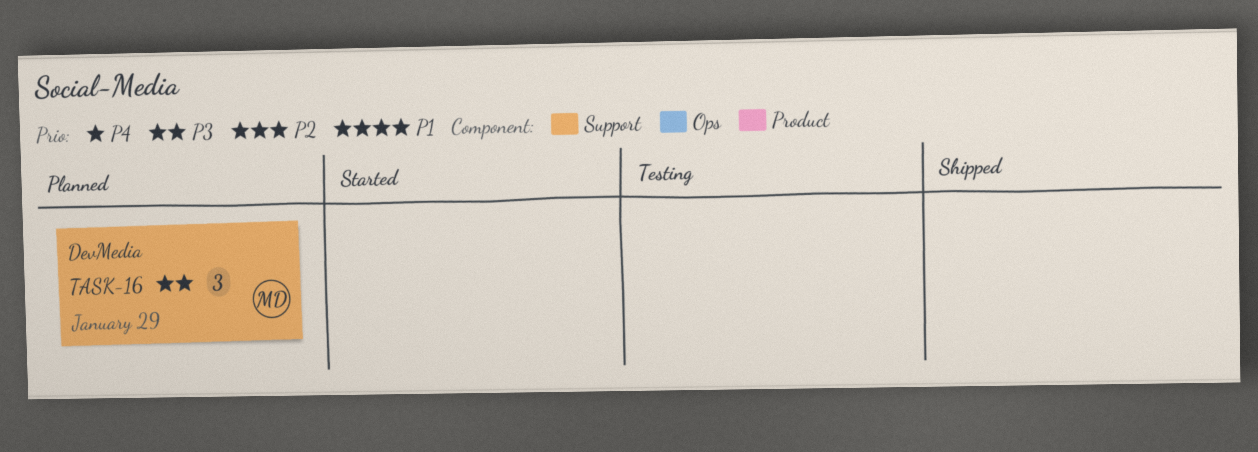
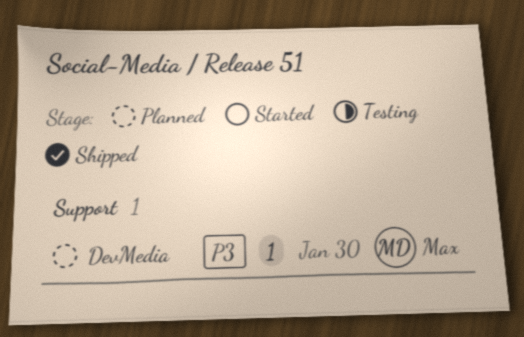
DevMedia, estimate: 3 -> 1
DevMedia, due: Jan 29 -> Jan 30

